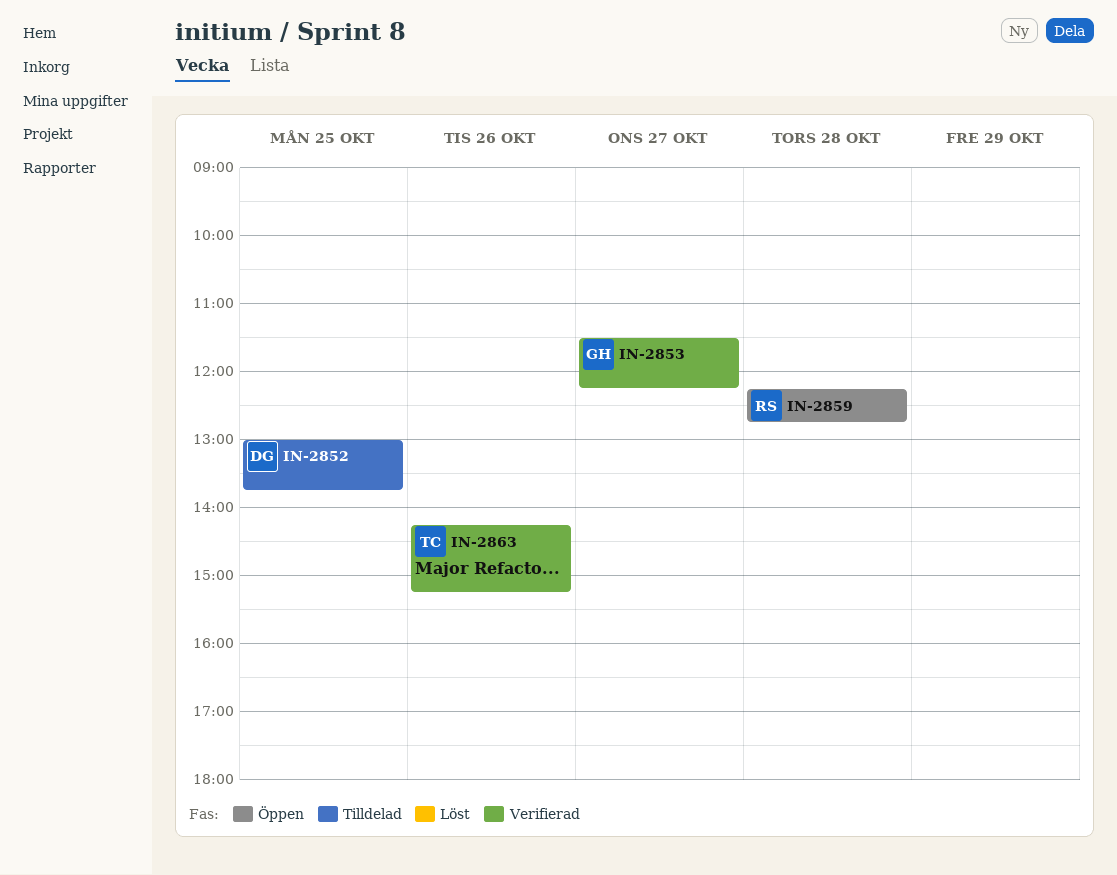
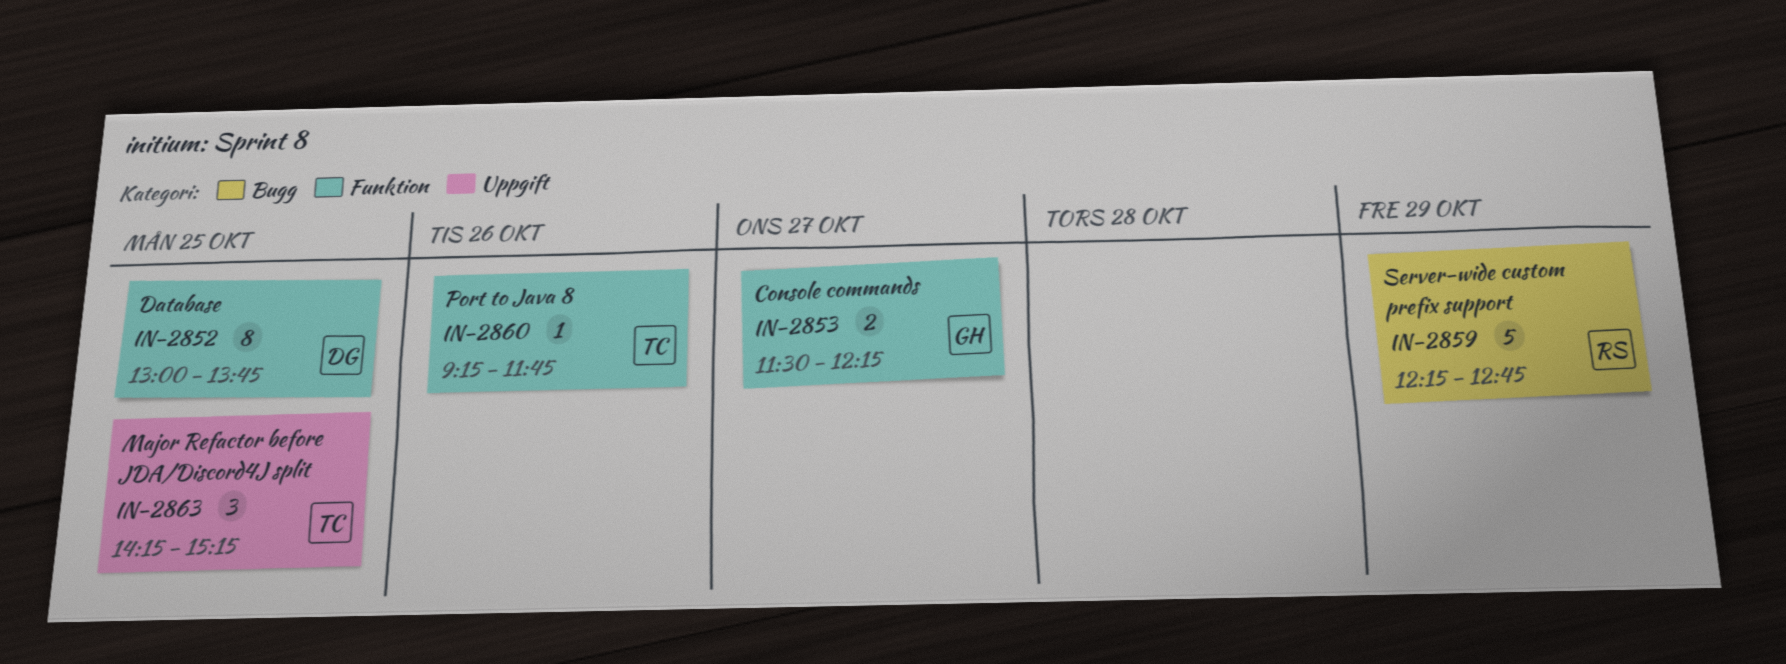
IN-2859, day: Oct 28 -> Oct 29
IN-2860: none -> present
IN-2863, day: Oct 26 -> Oct 25

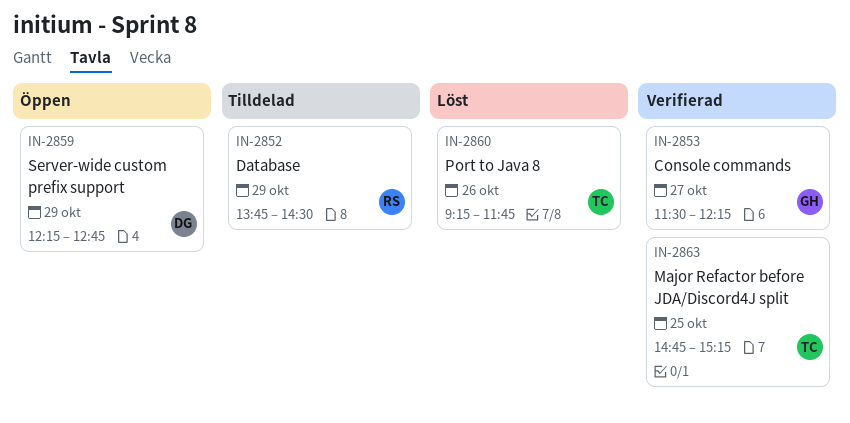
IN-2852, owner: DG -> RS
IN-2852, day: Oct 25 -> Oct 29
IN-2852, begins: 13:00 -> 13:45
IN-2852, ends: 13:45 -> 14:30
IN-2859, owner: RS -> DG
IN-2863, begins: 14:15 -> 14:45

